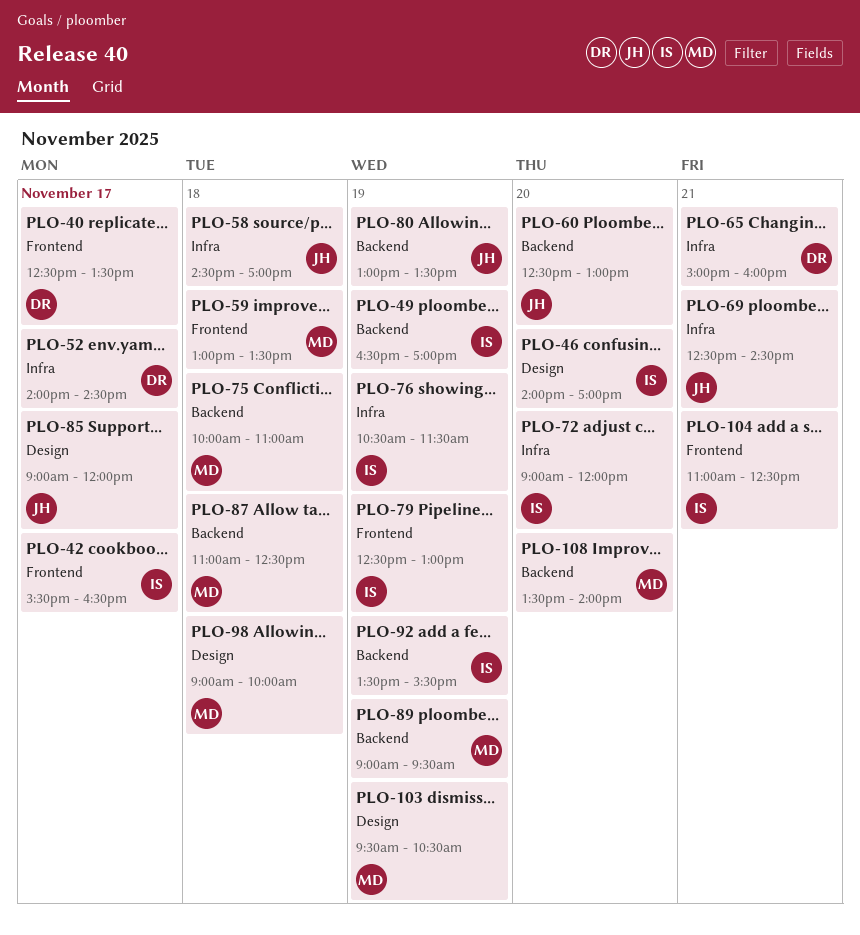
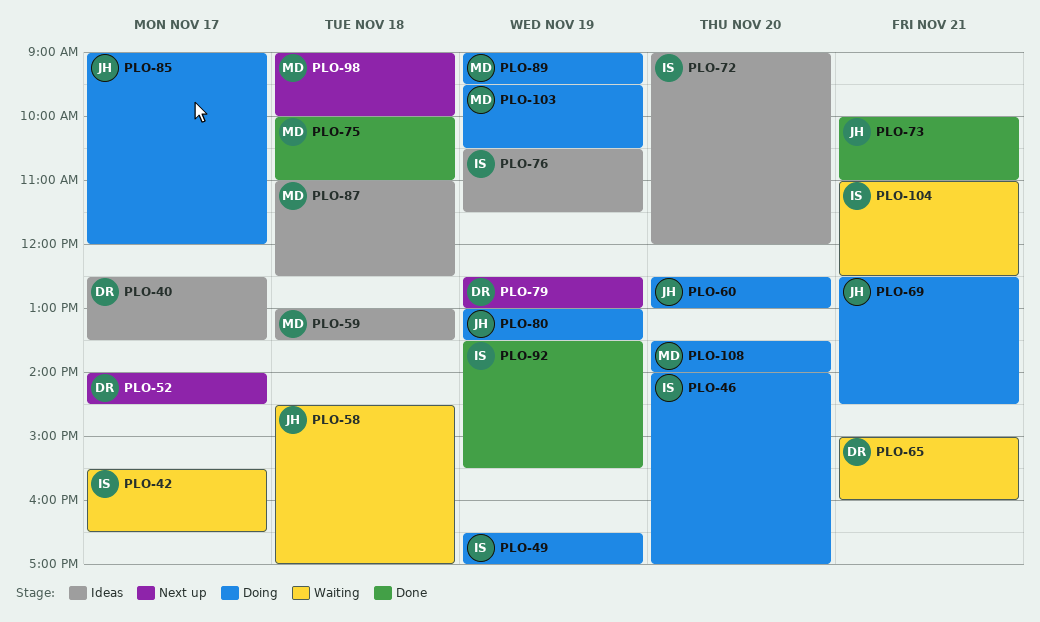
PLO-73: none -> present
PLO-79, owner: IS -> DR

